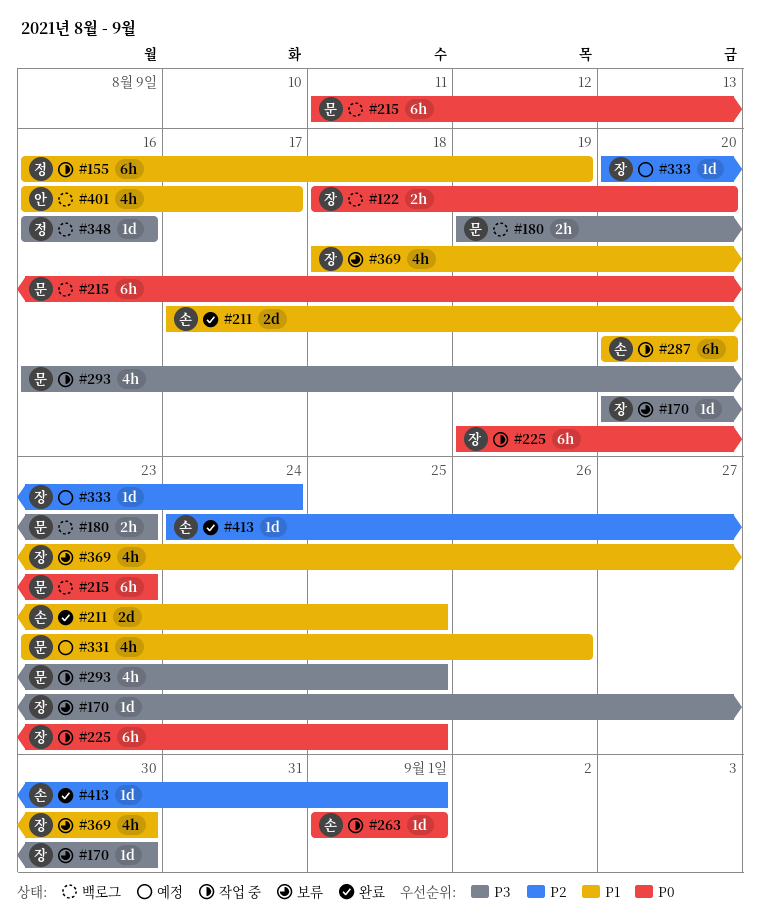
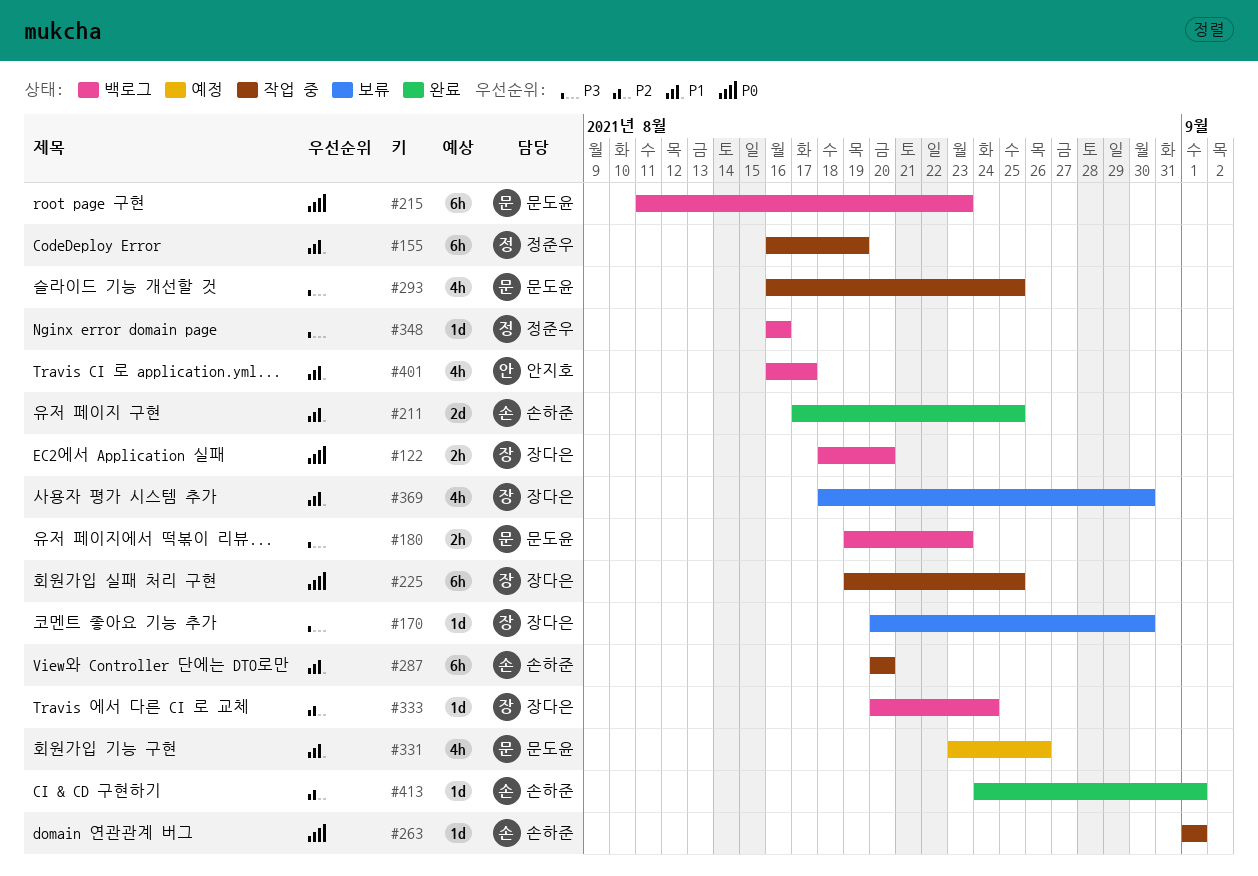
#333, status: 예정 -> 백로그

